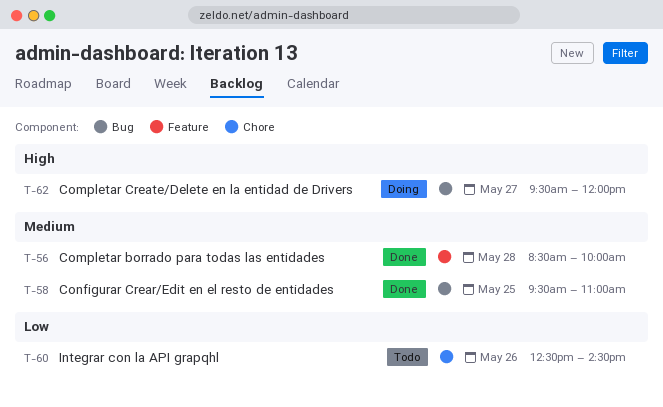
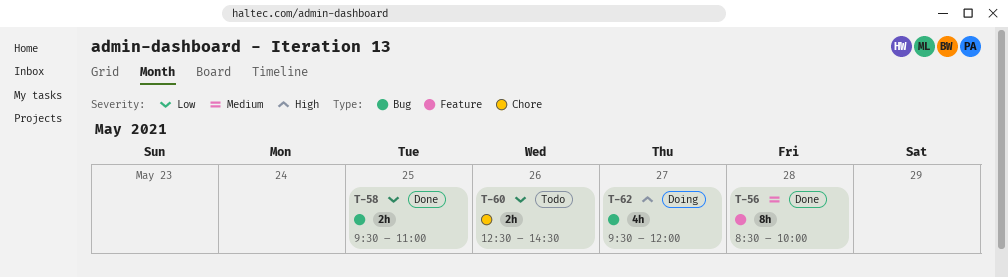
T-58, priority: Medium -> Low

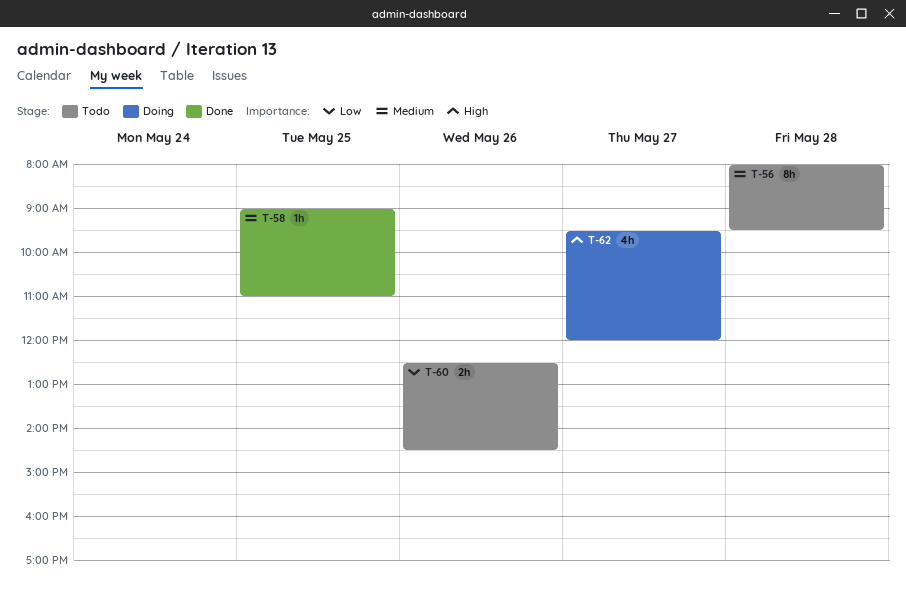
T-56, status: Done -> Todo
T-56, begins: 08:30 -> 08:00
T-56, ends: 10:00 -> 09:30
T-58, priority: Low -> Medium
T-58, estimate: 2h -> 1h
T-58, begins: 09:30 -> 09:00

